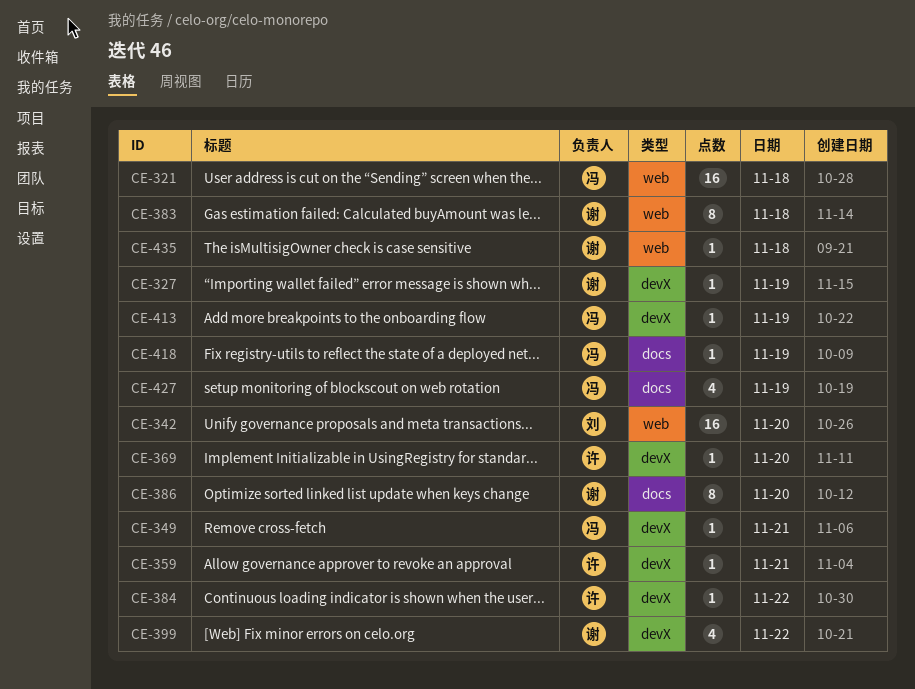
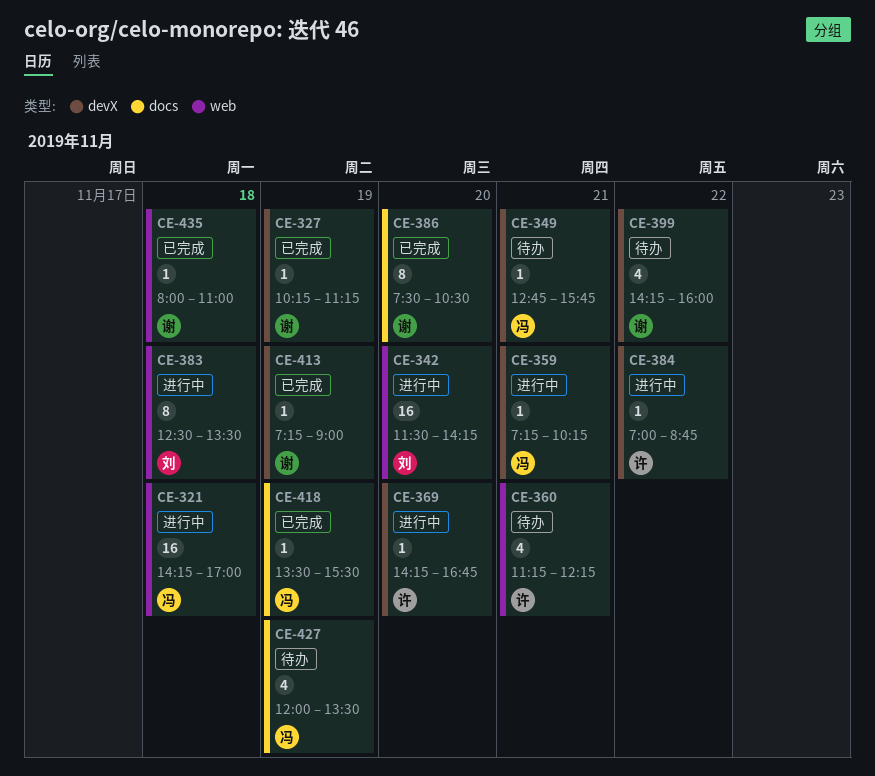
CE-359, owner: 许 -> 冯
CE-360: none -> present
CE-383, owner: 谢 -> 刘
CE-413, owner: 冯 -> 谢

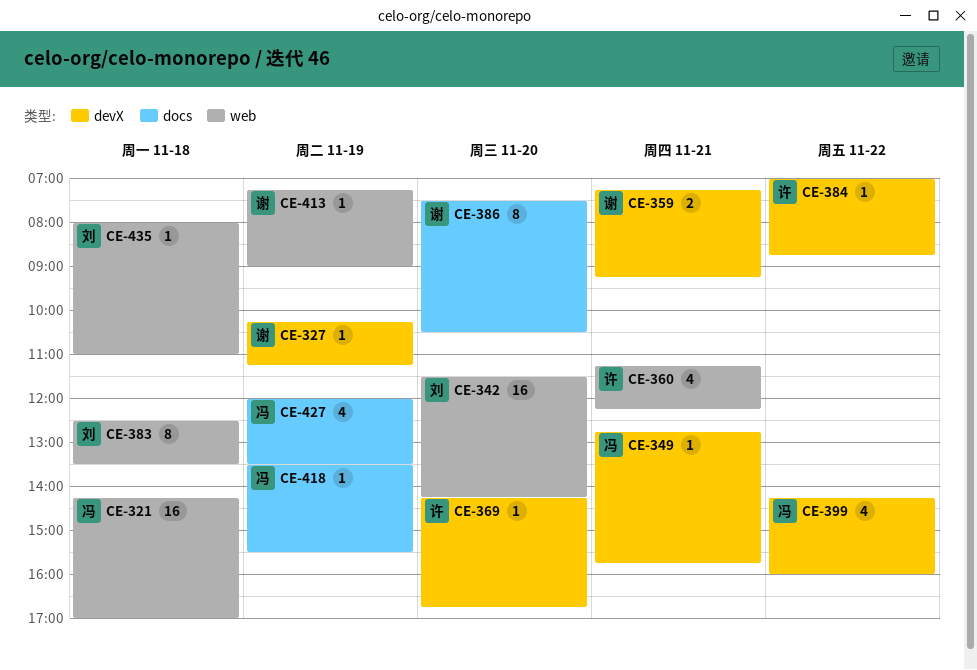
CE-359, owner: 冯 -> 谢
CE-359, estimate: 1 -> 2
CE-359, ends: 10:15 -> 09:15
CE-399, owner: 谢 -> 冯
CE-413, label: devX -> web
CE-435, owner: 谢 -> 刘

